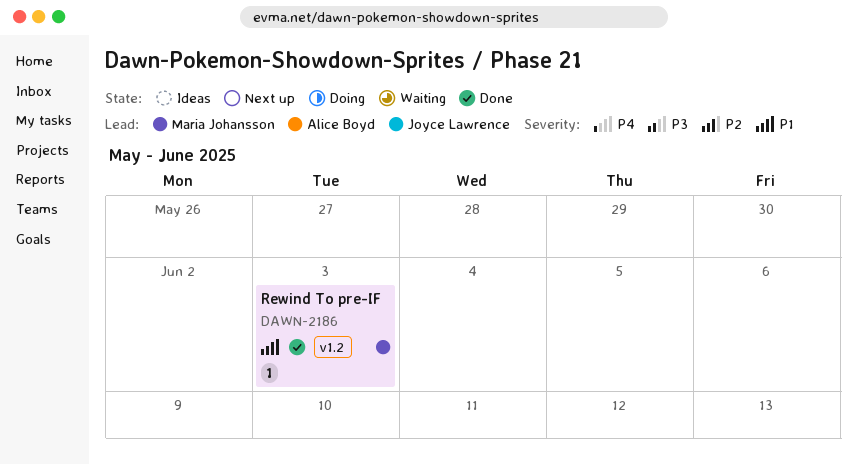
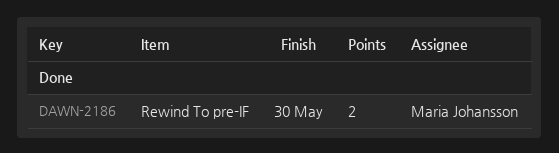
DAWN-2186, estimate: 1 -> 2
DAWN-2186, due: Jun 3 -> May 30

